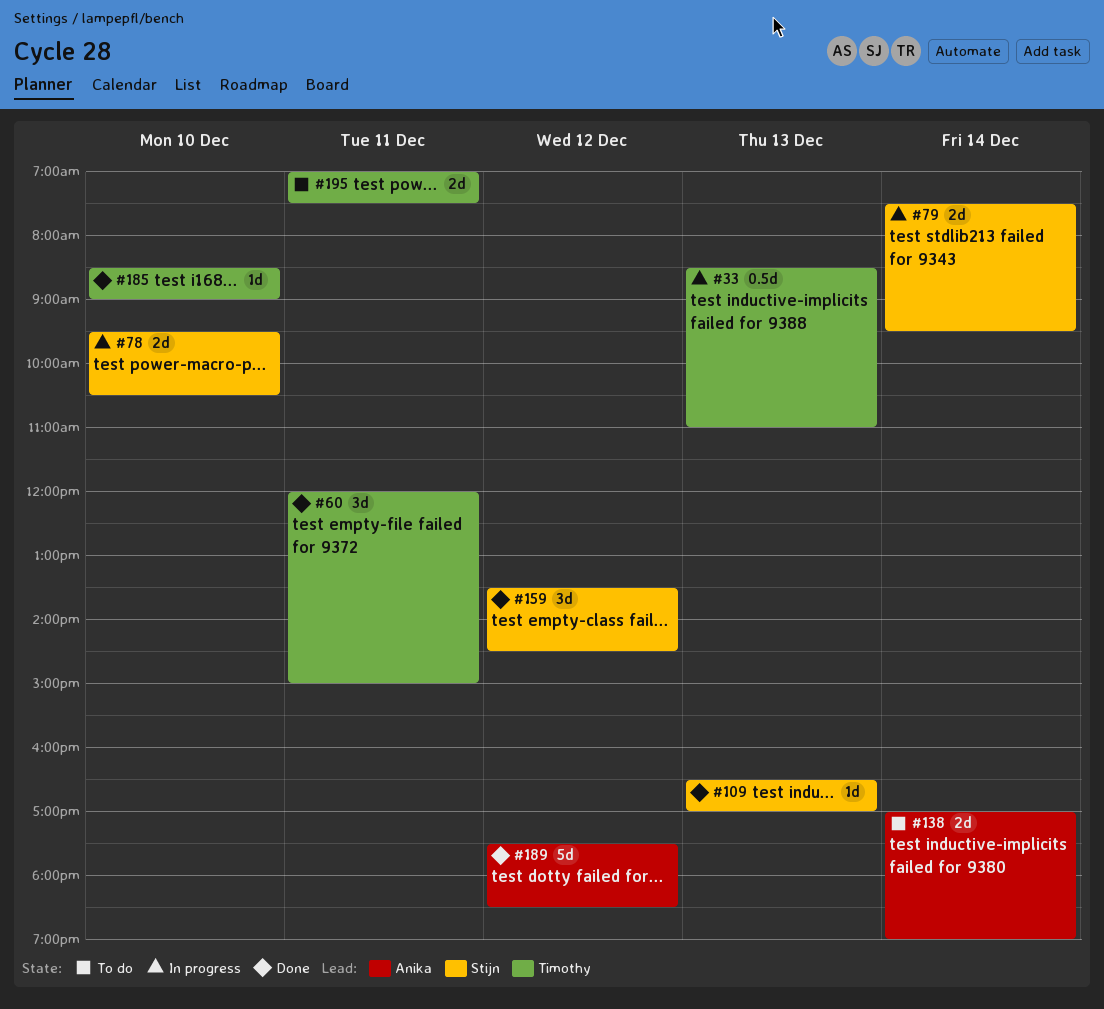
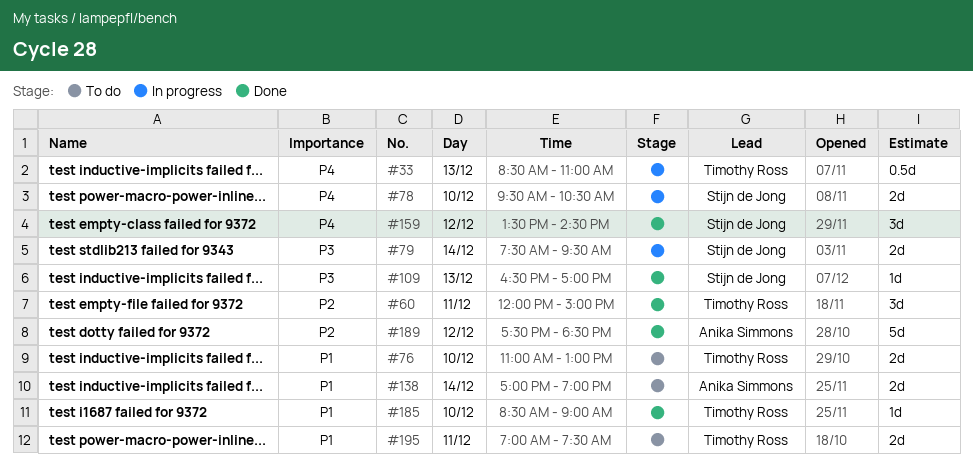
#76: none -> present

